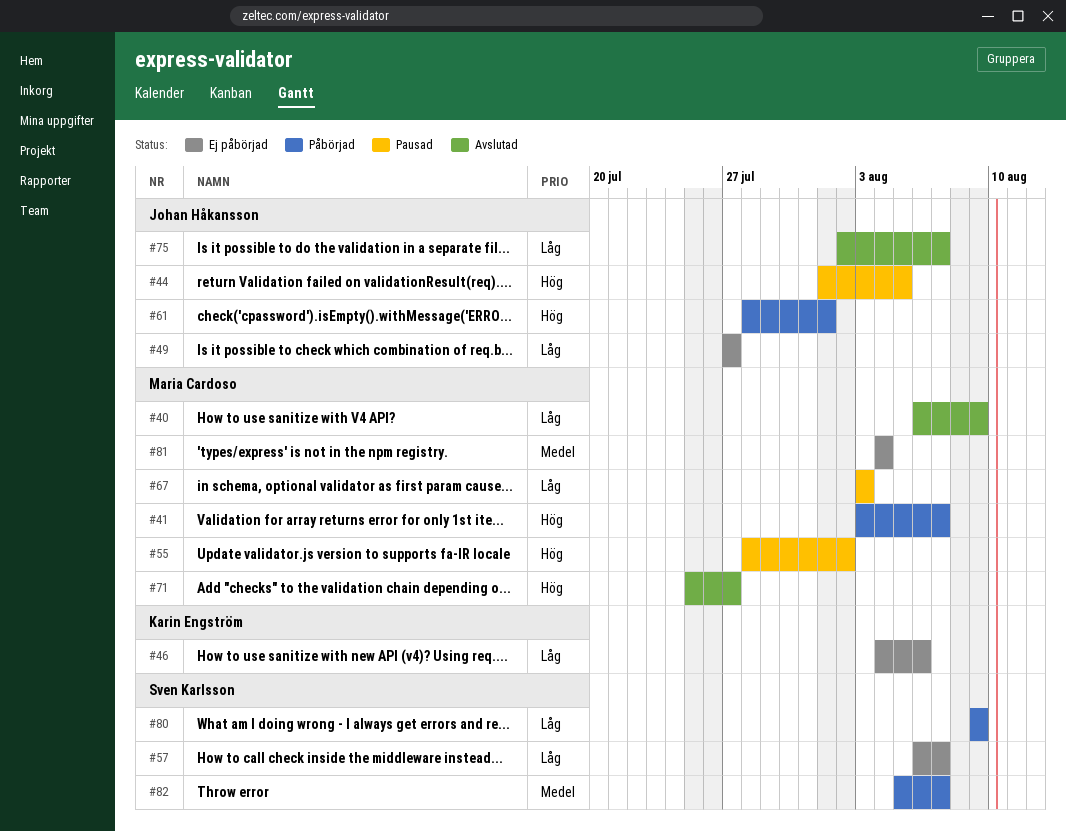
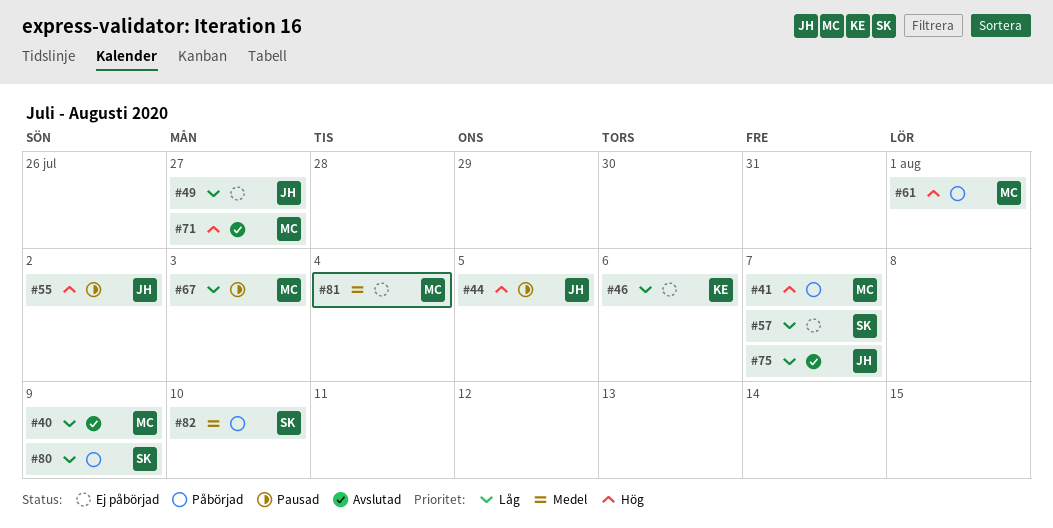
#55, owner: Maria Cardoso -> Johan Håkansson
#61, owner: Johan Håkansson -> Maria Cardoso
#82, due: Aug 7 -> Aug 10

